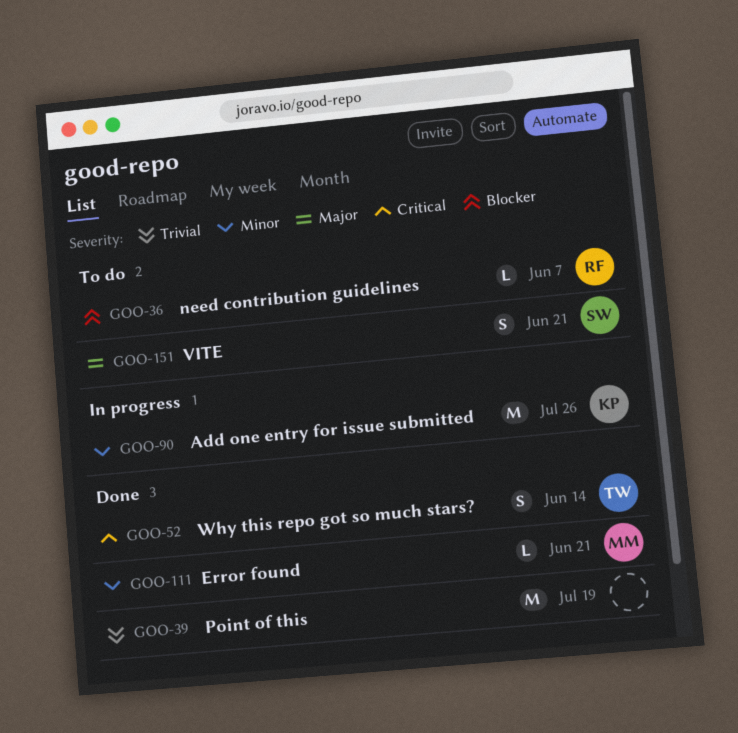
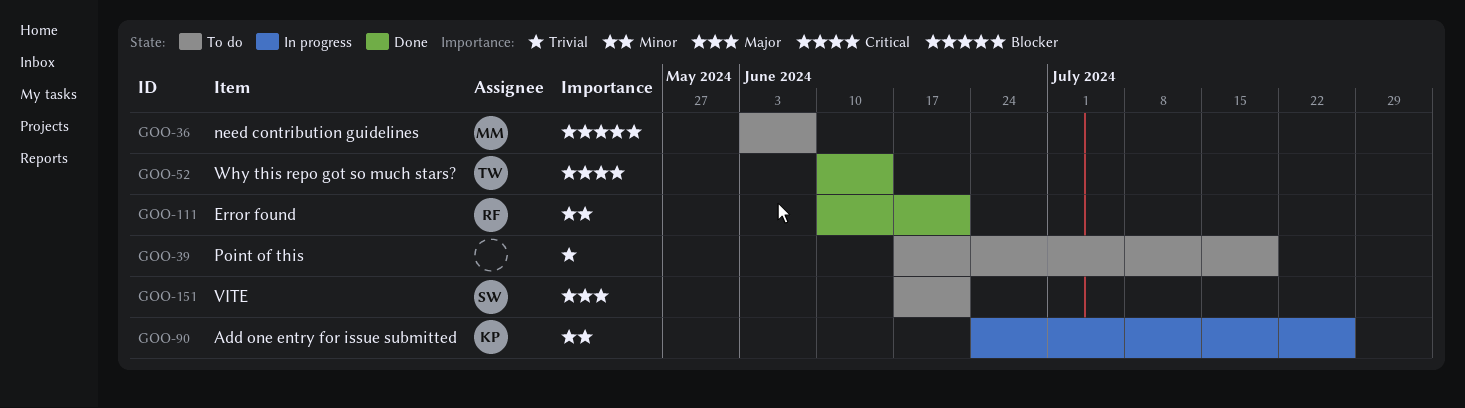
GOO-36, owner: RF -> MM
GOO-39, status: Done -> To do
GOO-111, owner: MM -> RF

